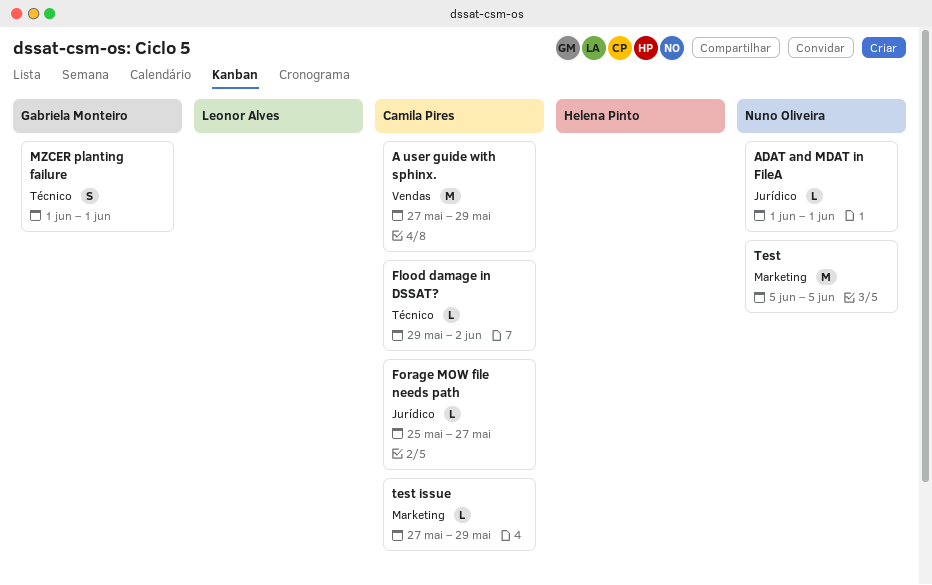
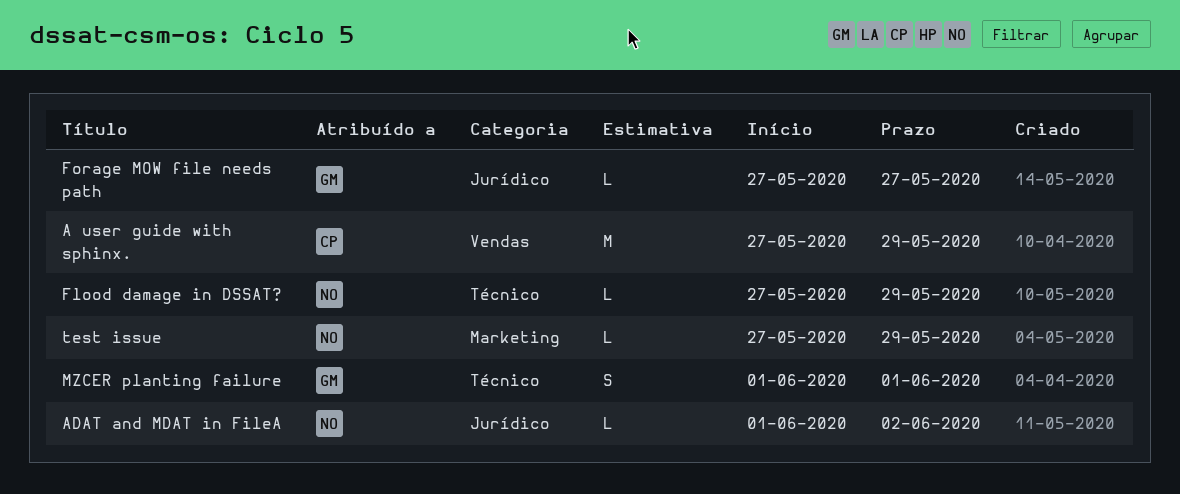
ADAT and MDAT in FileA, due: Jun 1 -> Jun 2
Flood damage in DSSAT?, owner: Camila Pires -> Nuno Oliveira
Flood damage in DSSAT?, start: May 29 -> May 27
Flood damage in DSSAT?, due: Jun 2 -> May 29
Forage MOW file needs path, owner: Camila Pires -> Gabriela Monteiro
Forage MOW file needs path, start: May 25 -> May 27
Test: present -> none
test issue, owner: Camila Pires -> Nuno Oliveira

